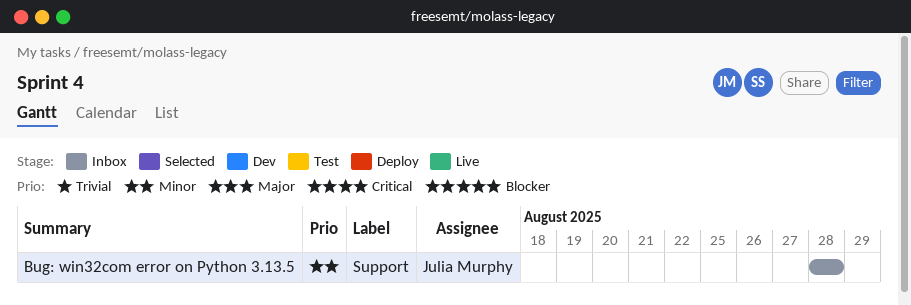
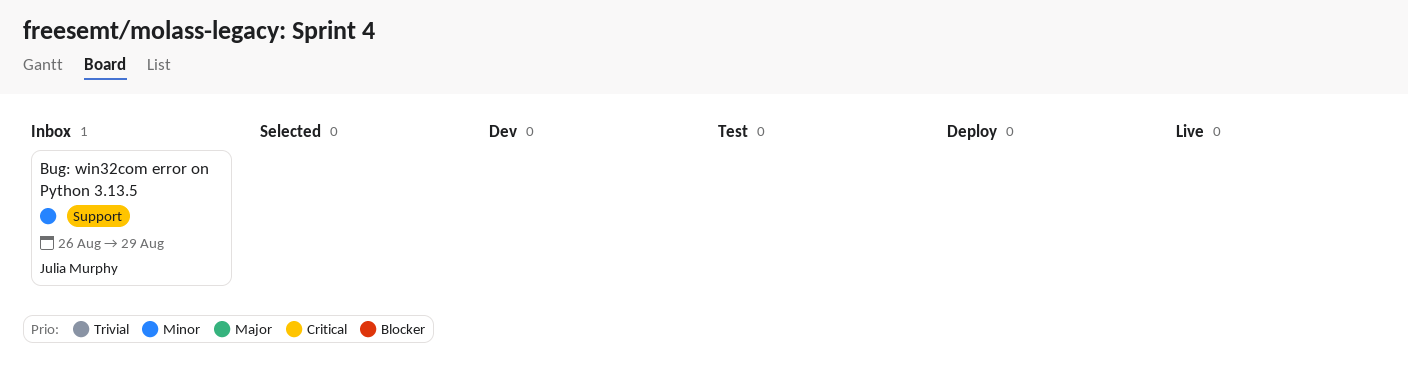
Bug: win32com error on Python 3.13.5, start: Aug 28 -> Aug 26
Bug: win32com error on Python 3.13.5, due: Aug 28 -> Aug 29

